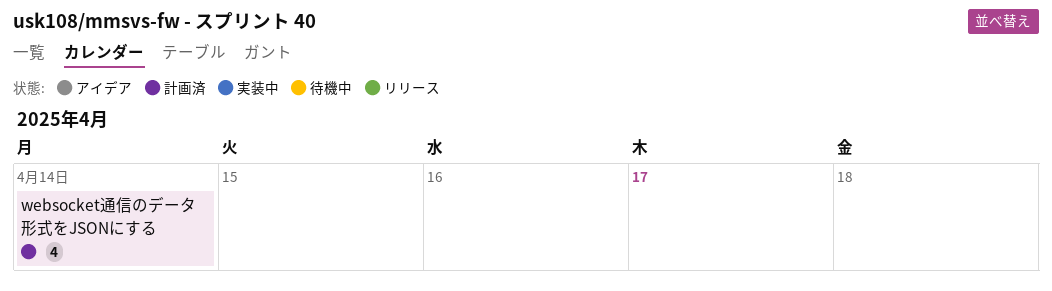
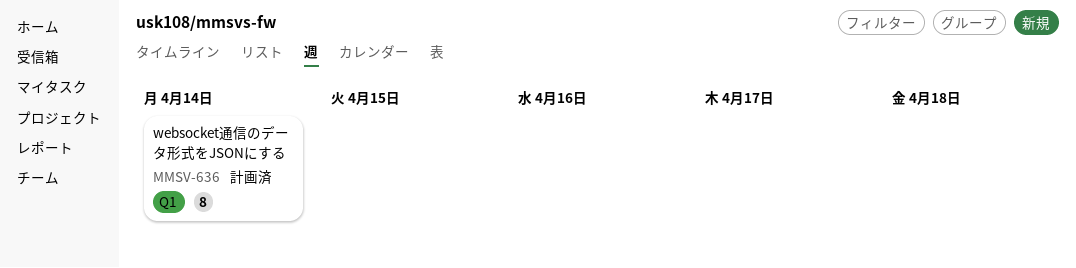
websocket通信のデータ形式をJSONにする, estimate: 4 -> 8

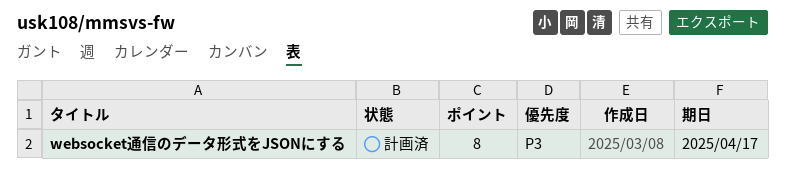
websocket通信のデータ形式をJSONにする, due: Apr 14 -> Apr 17

